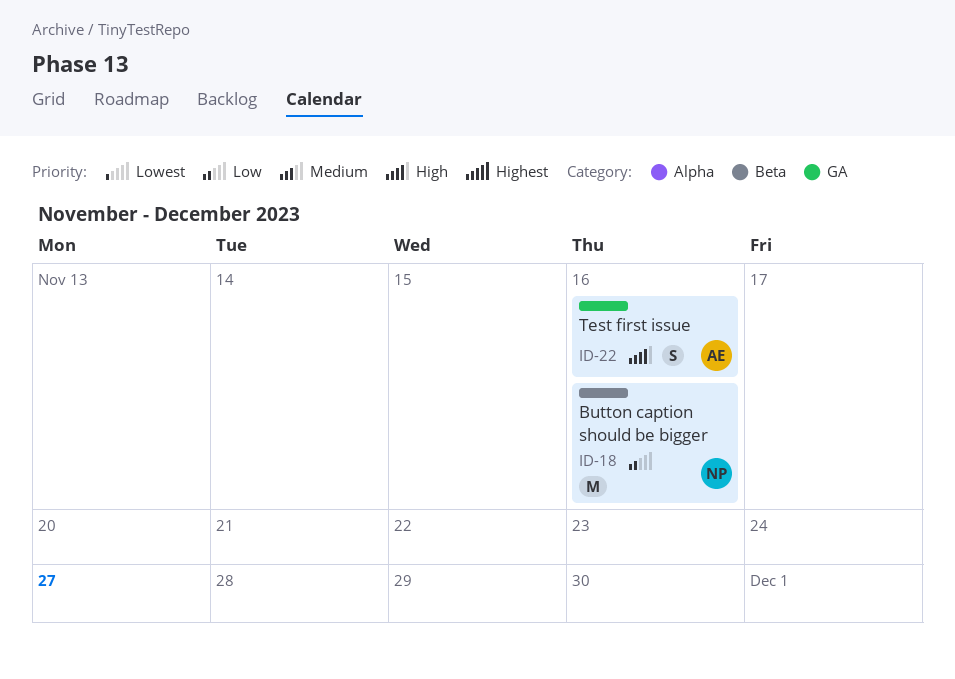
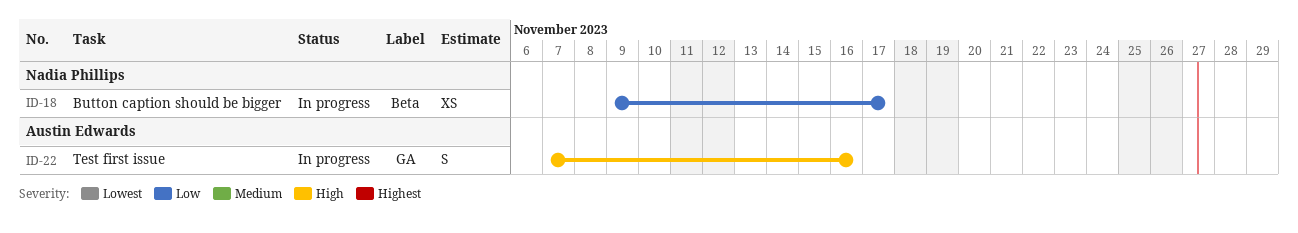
ID-18, estimate: M -> XS
ID-18, due: Nov 16 -> Nov 17

